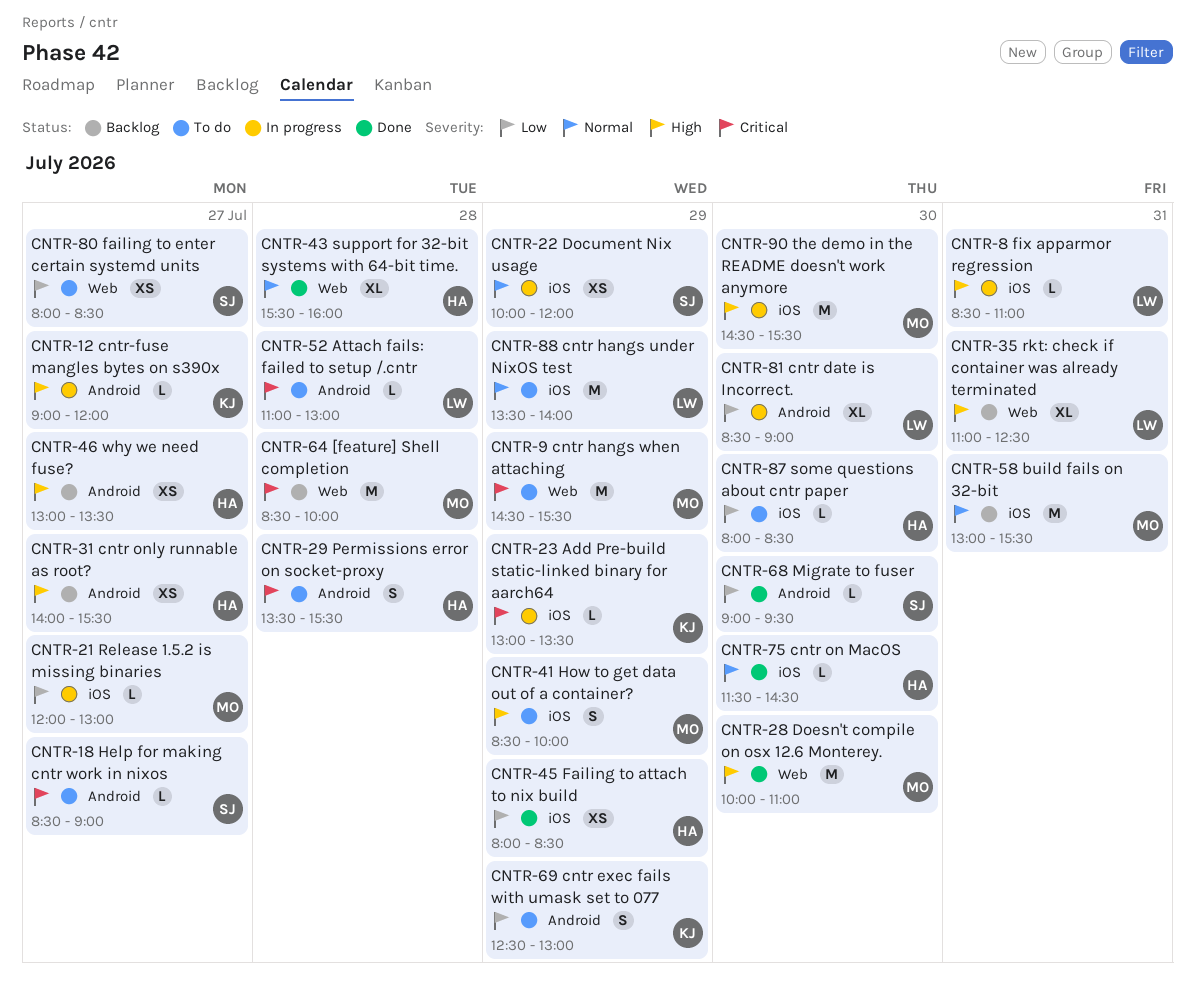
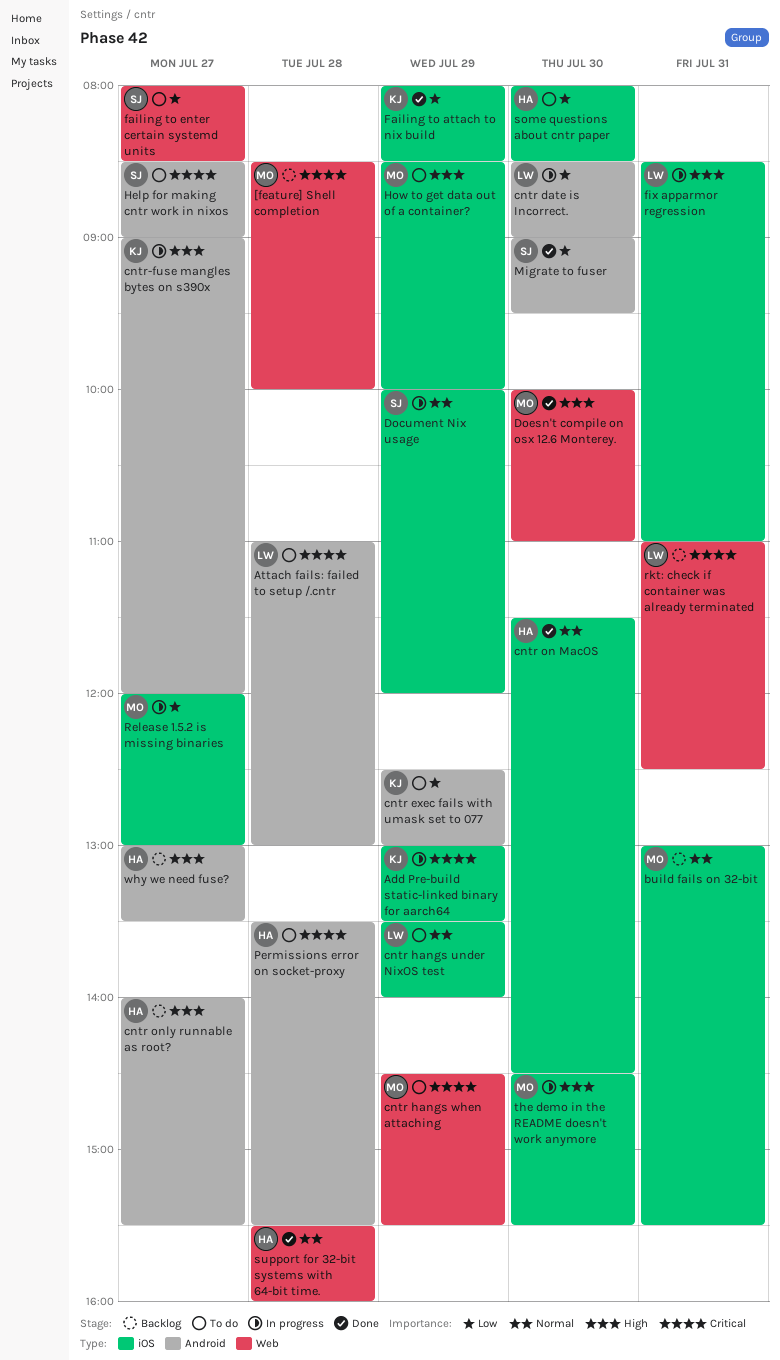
Failing to attach to nix build, owner: HA -> KJ
rkt: check if container was already terminated, priority: High -> Critical

